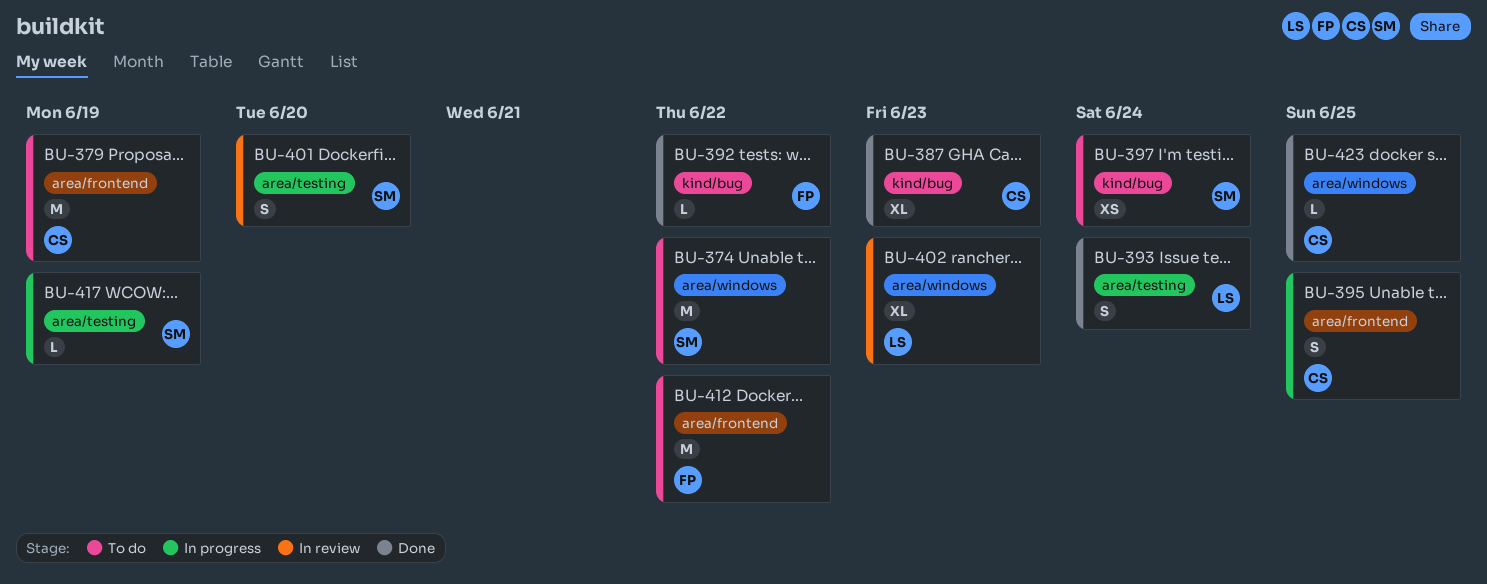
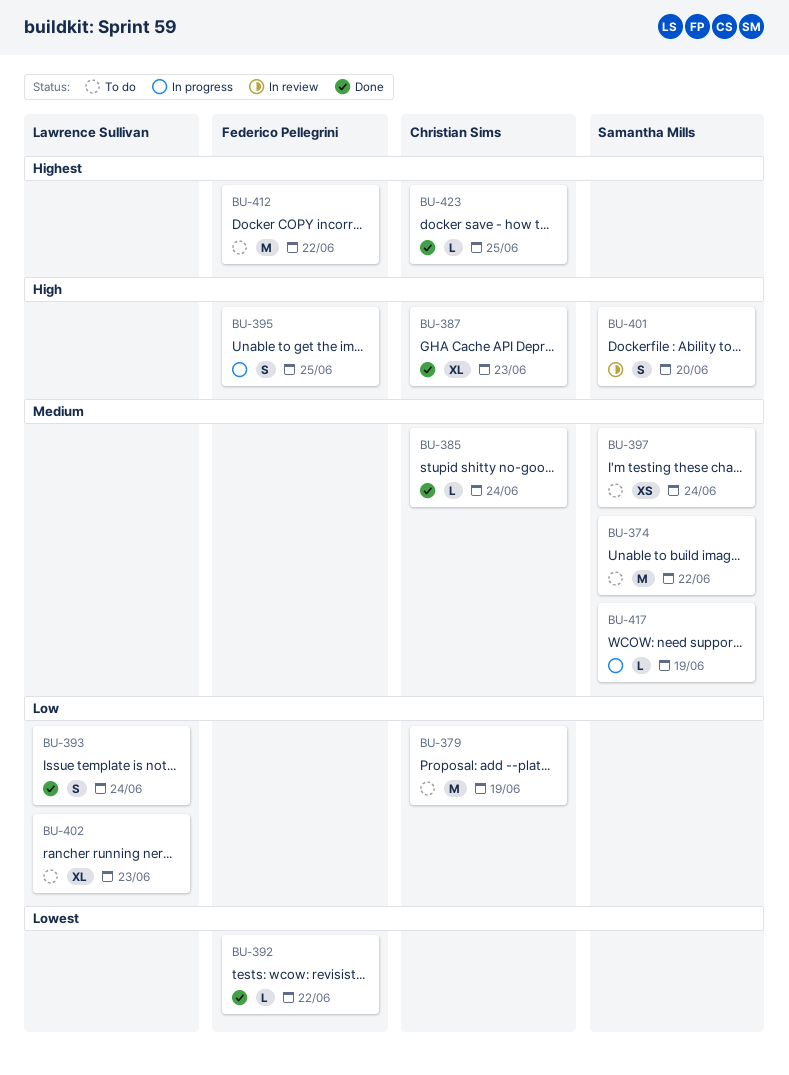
BU-385: none -> present
BU-395, owner: Christian Sims -> Federico Pellegrini
BU-402, status: In review -> To do

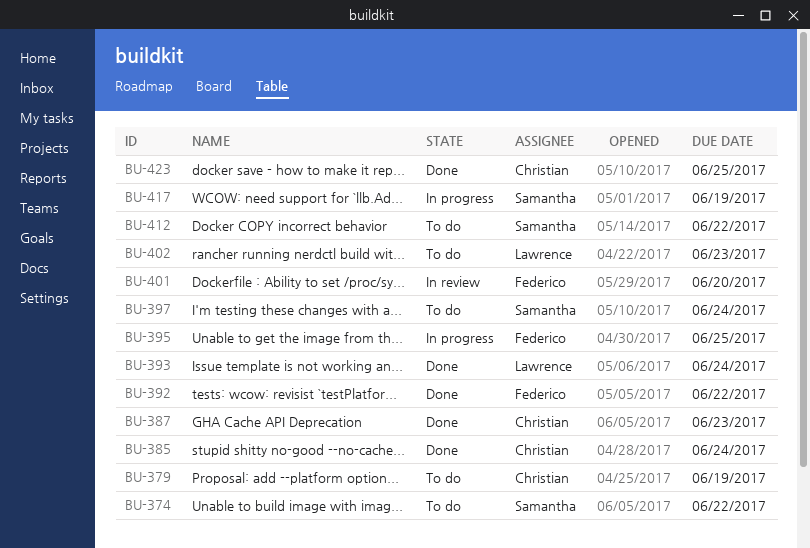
BU-401, owner: Samantha Mills -> Federico Pellegrini
BU-412, owner: Federico Pellegrini -> Samantha Mills

